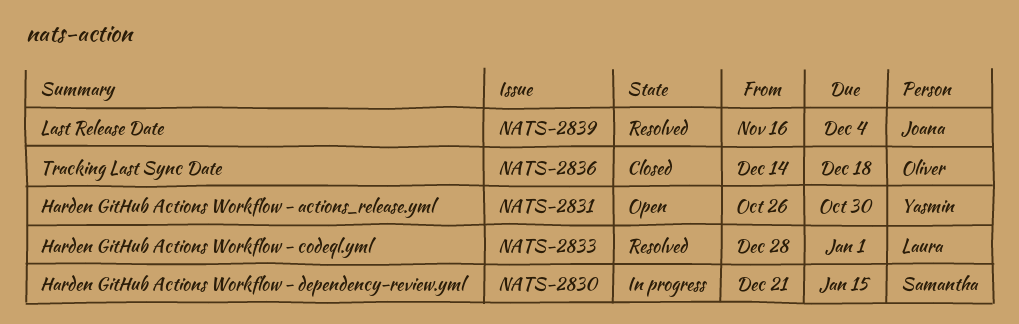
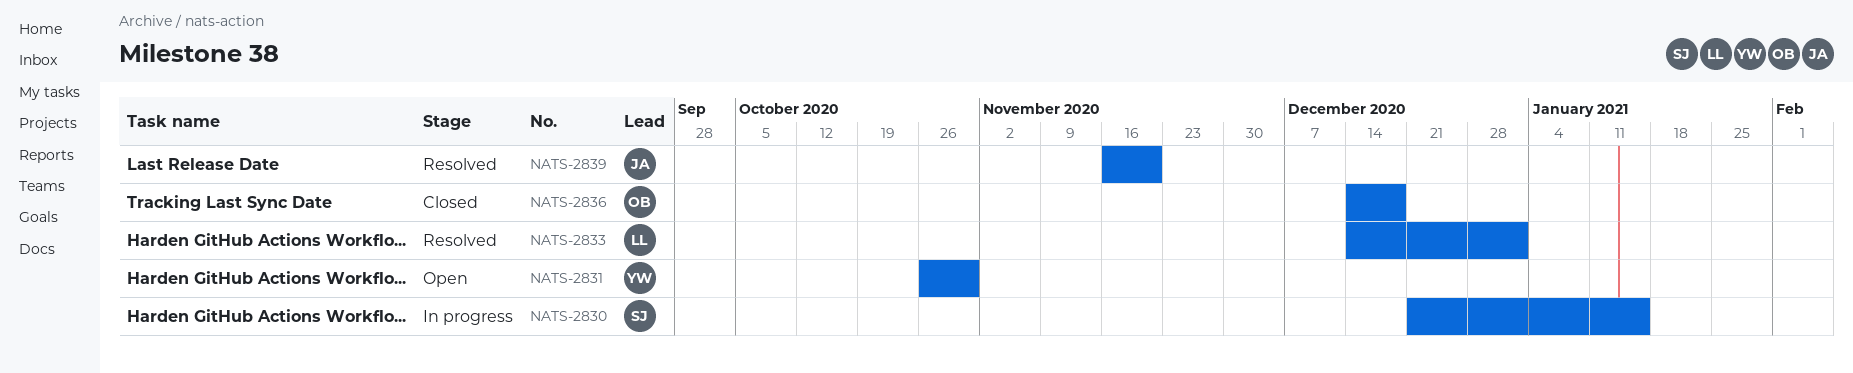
NATS-2833, start: Dec 28 -> Dec 14
NATS-2839, due: Dec 4 -> Nov 20

